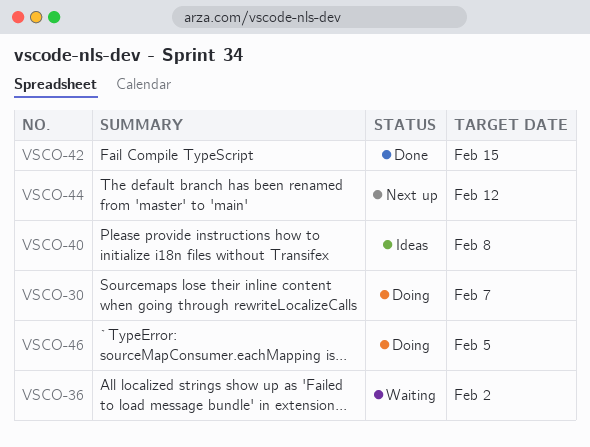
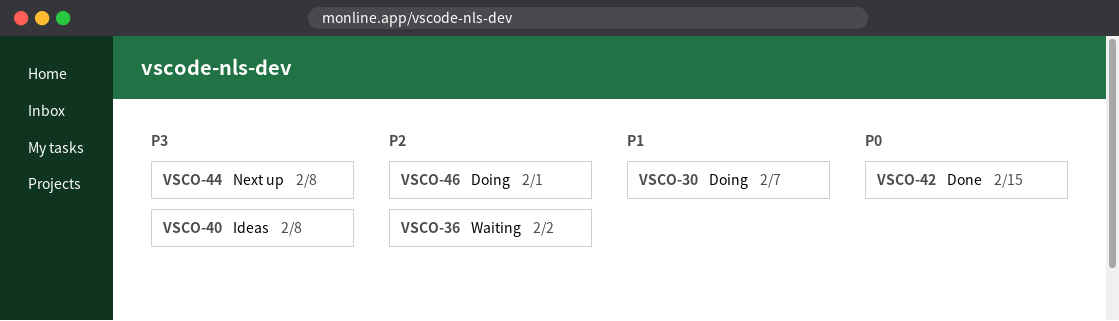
VSCO-44, due: Feb 12 -> Feb 8
VSCO-46, due: Feb 5 -> Feb 1

